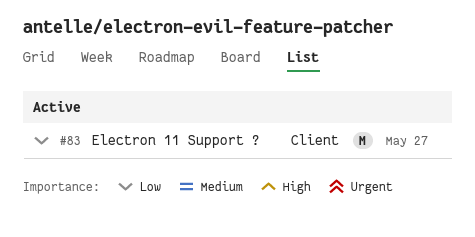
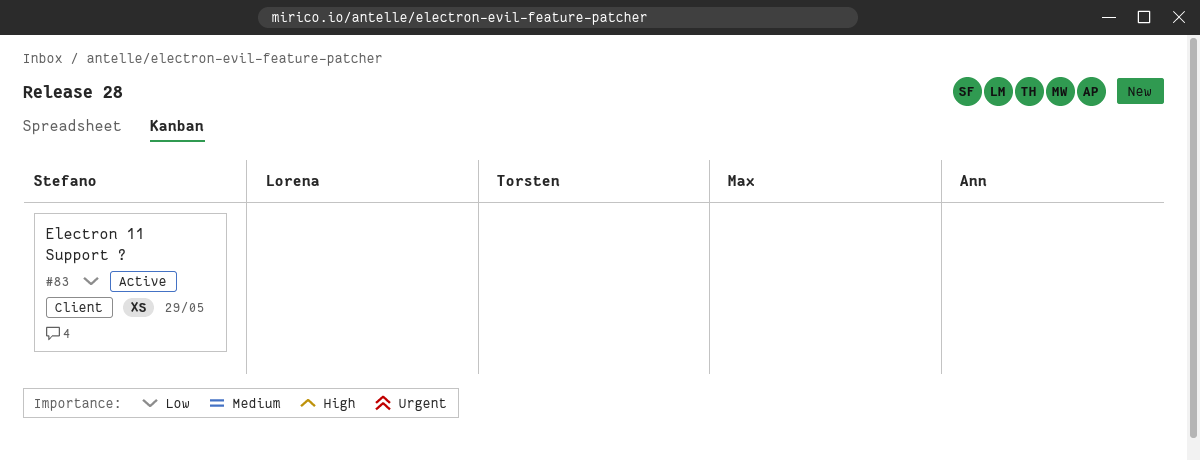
#83, estimate: M -> XS
#83, due: May 27 -> May 29

